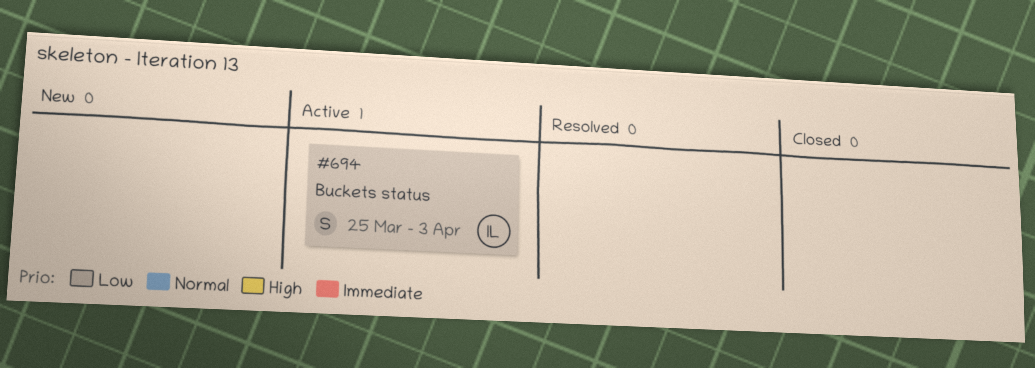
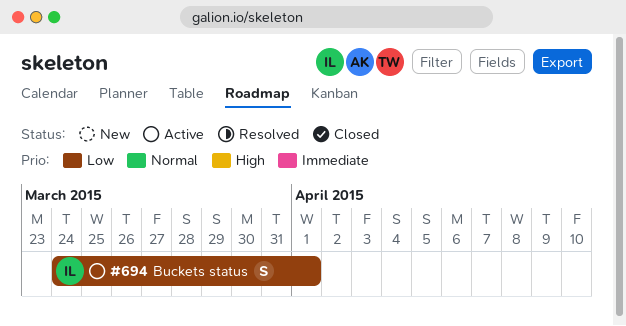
#694, start: Mar 25 -> Mar 24
#694, due: Apr 3 -> Apr 1

